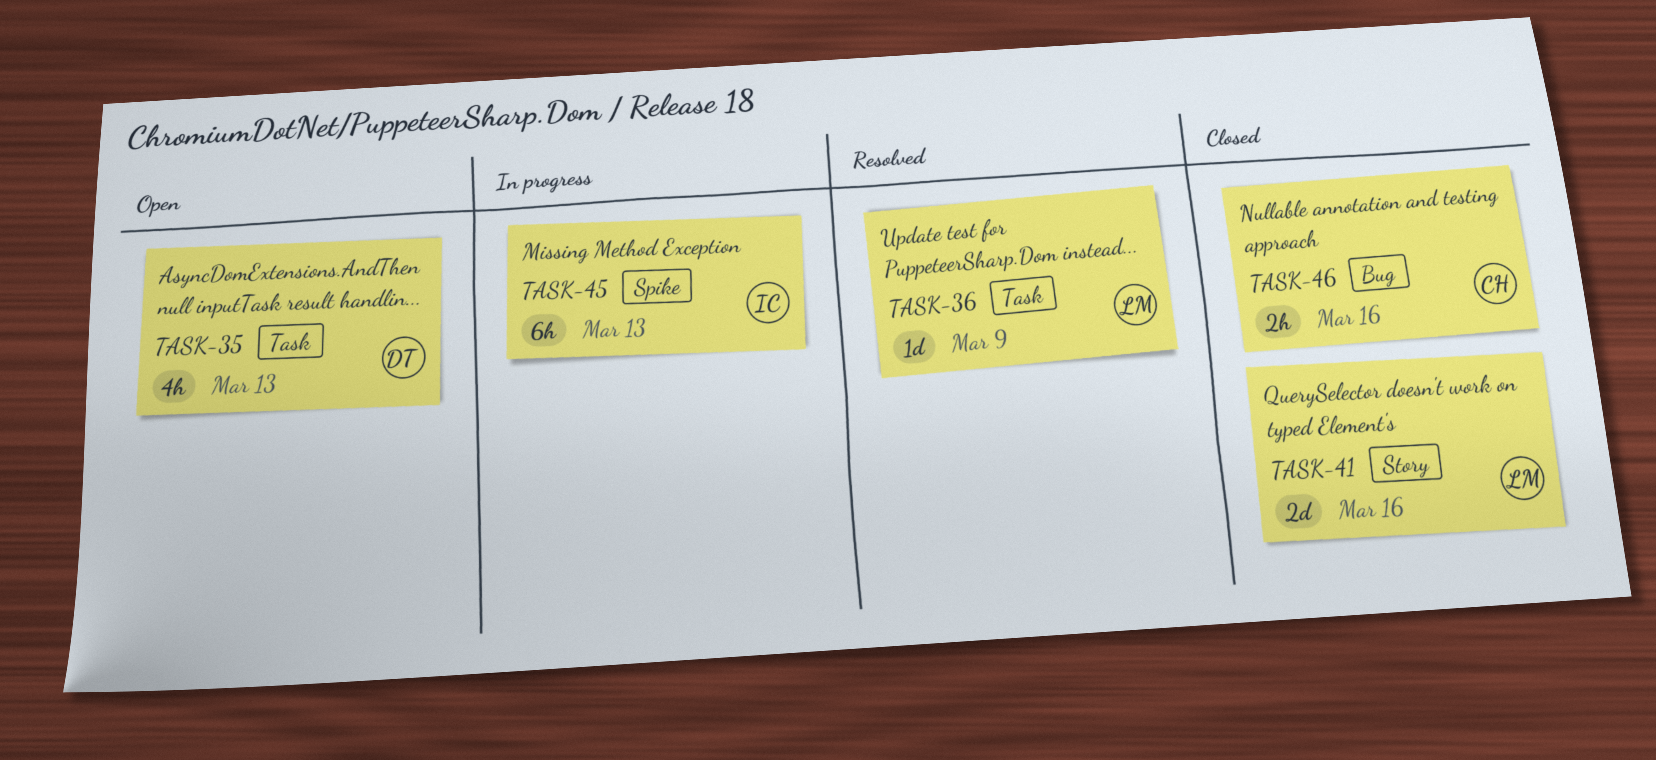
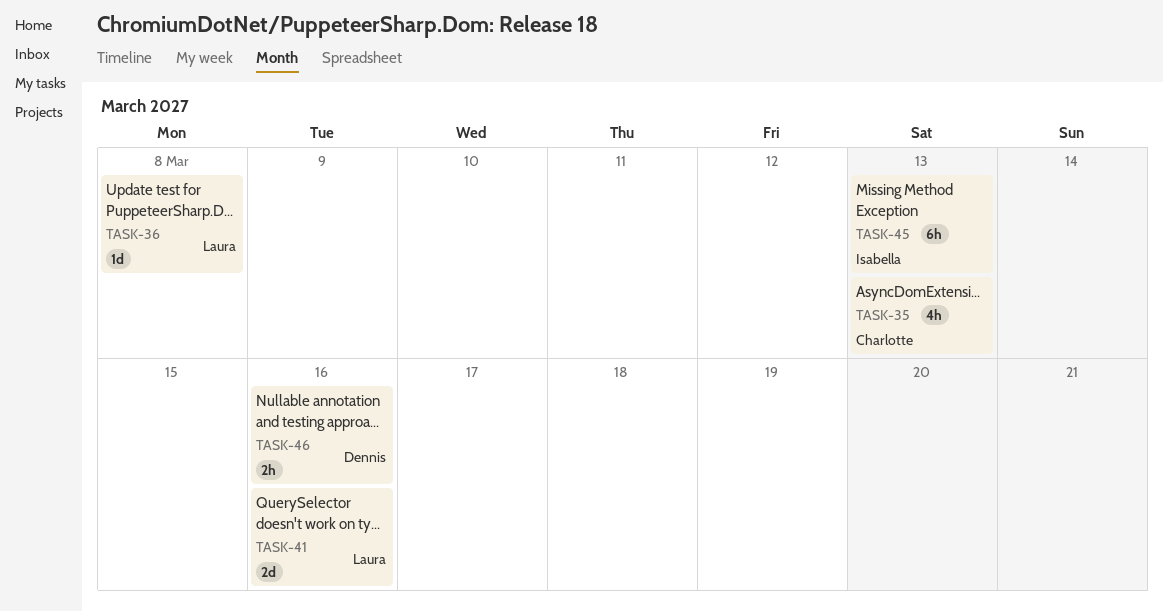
TASK-35, owner: Dennis -> Charlotte
TASK-36, due: Mar 9 -> Mar 8
TASK-46, owner: Charlotte -> Dennis

